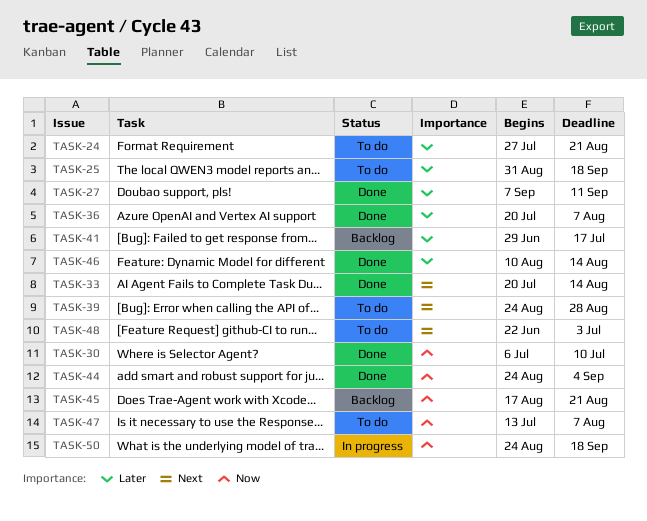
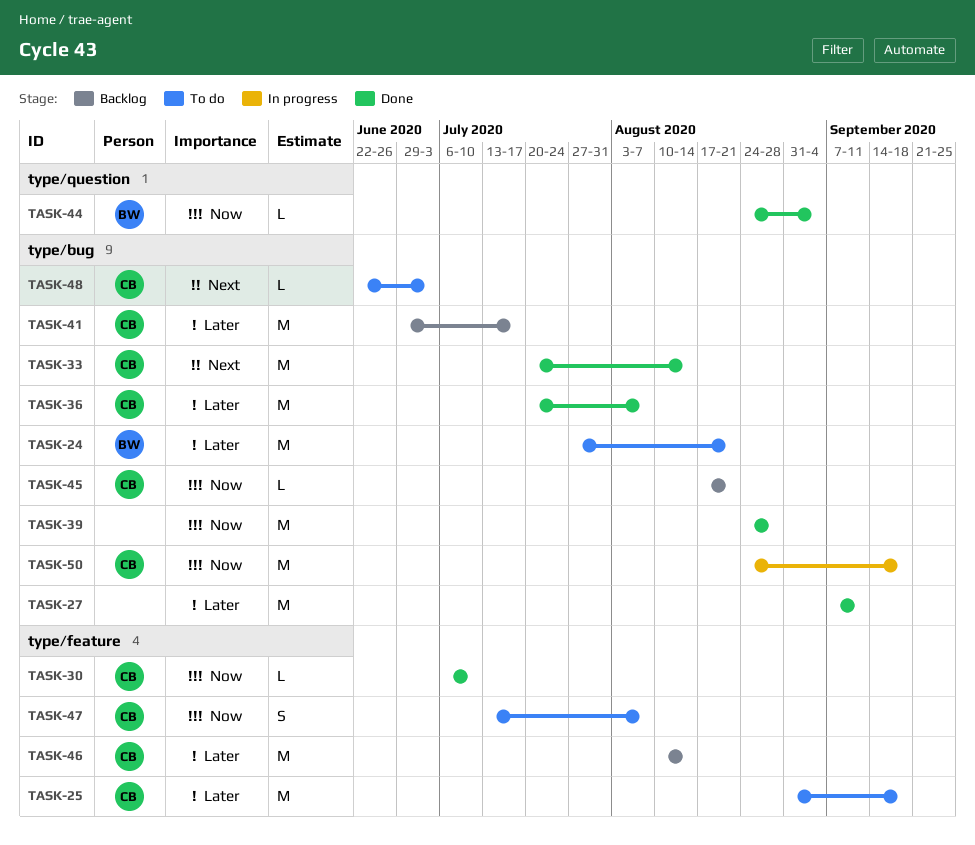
TASK-39, status: To do -> Done
TASK-39, priority: Next -> Now
TASK-46, status: Done -> Backlog

